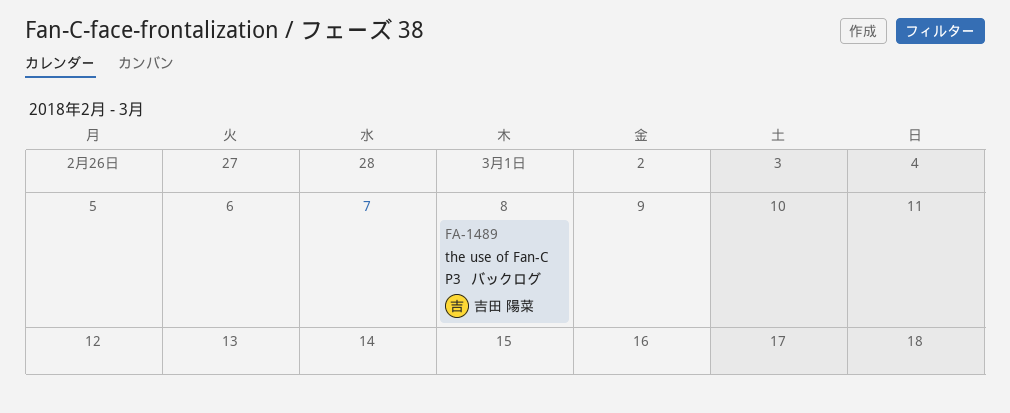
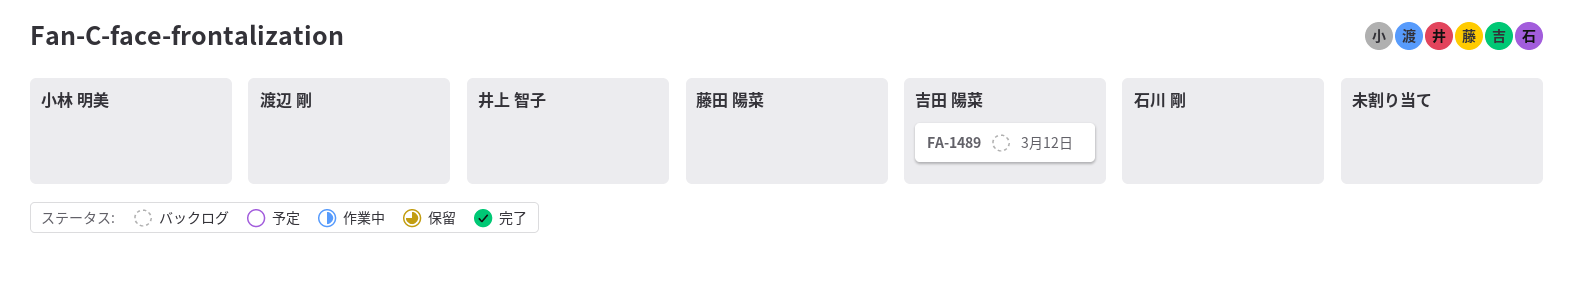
FA-1489, due: Mar 8 -> Mar 12

